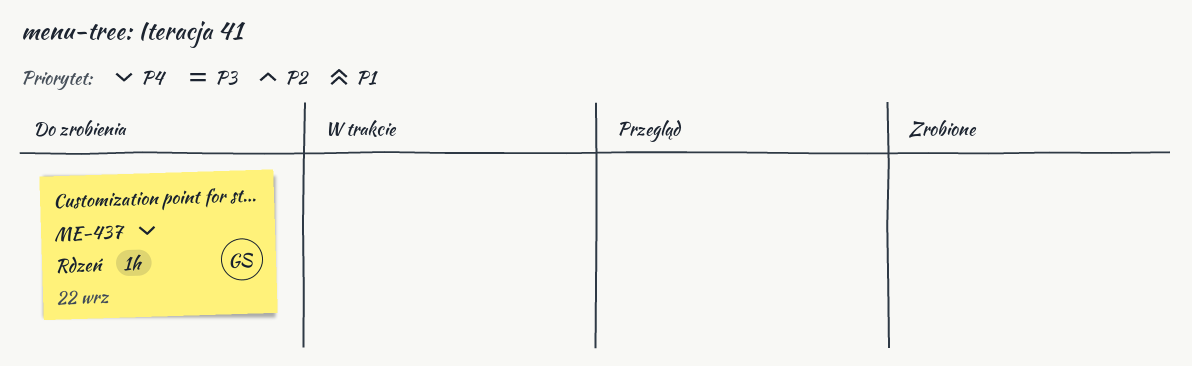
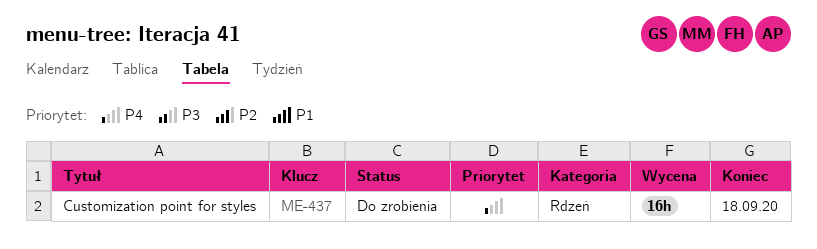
ME-437, estimate: 1h -> 16h
ME-437, due: Sep 22 -> Sep 18

